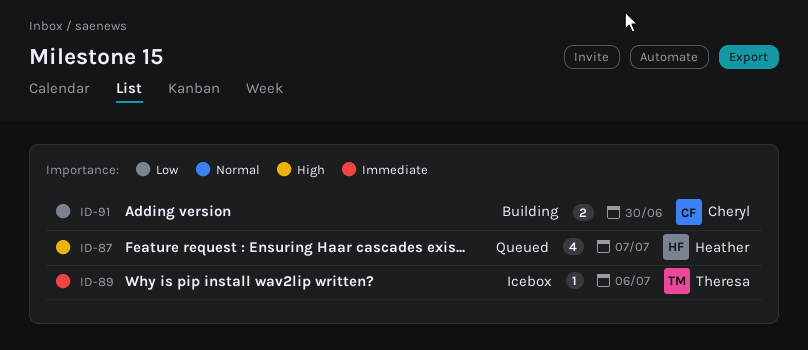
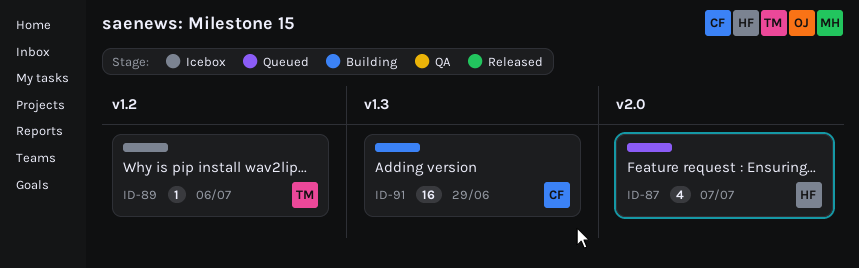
ID-91, estimate: 2 -> 16
ID-91, due: Jun 30 -> Jun 29

